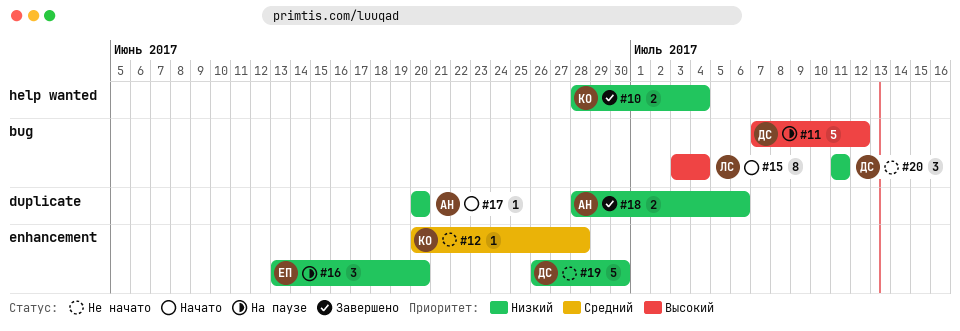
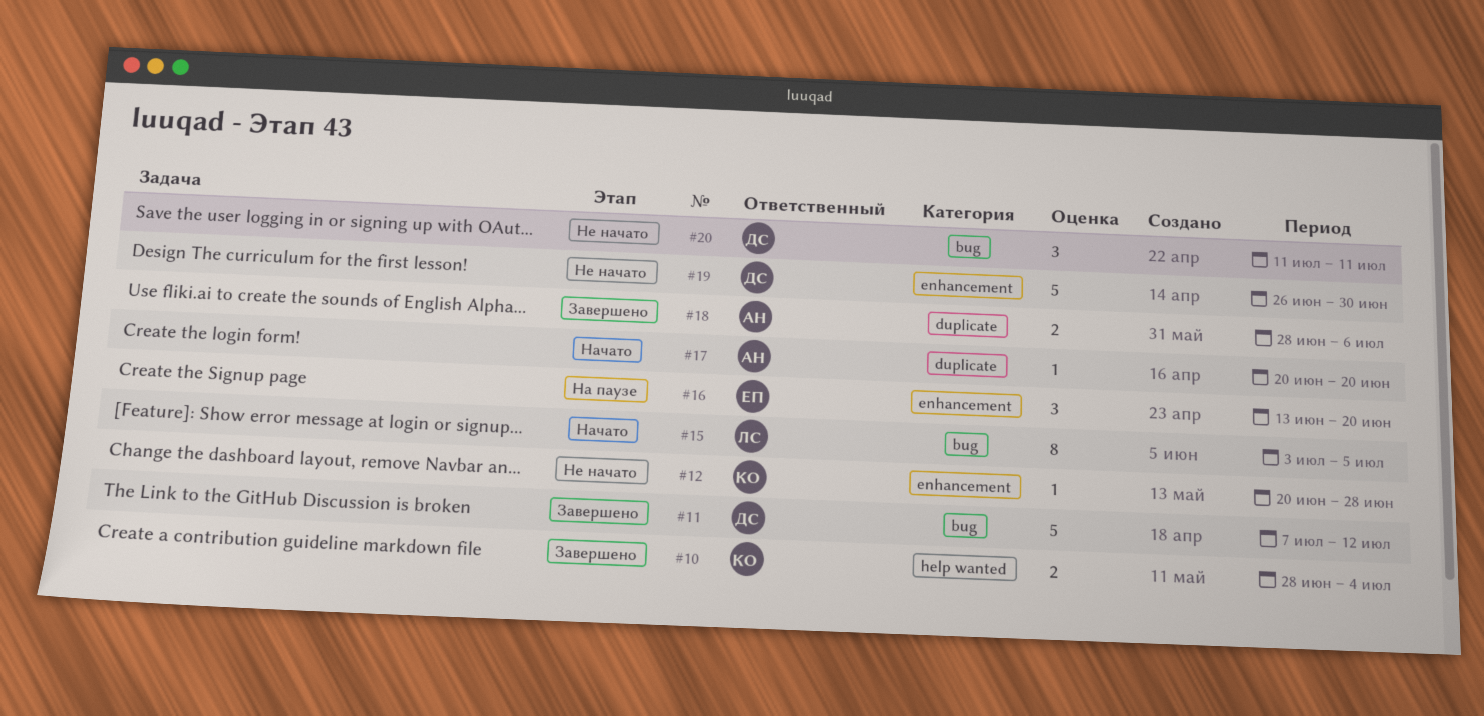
#11, status: На паузе -> Завершено
#15, due: Jul 4 -> Jul 5

